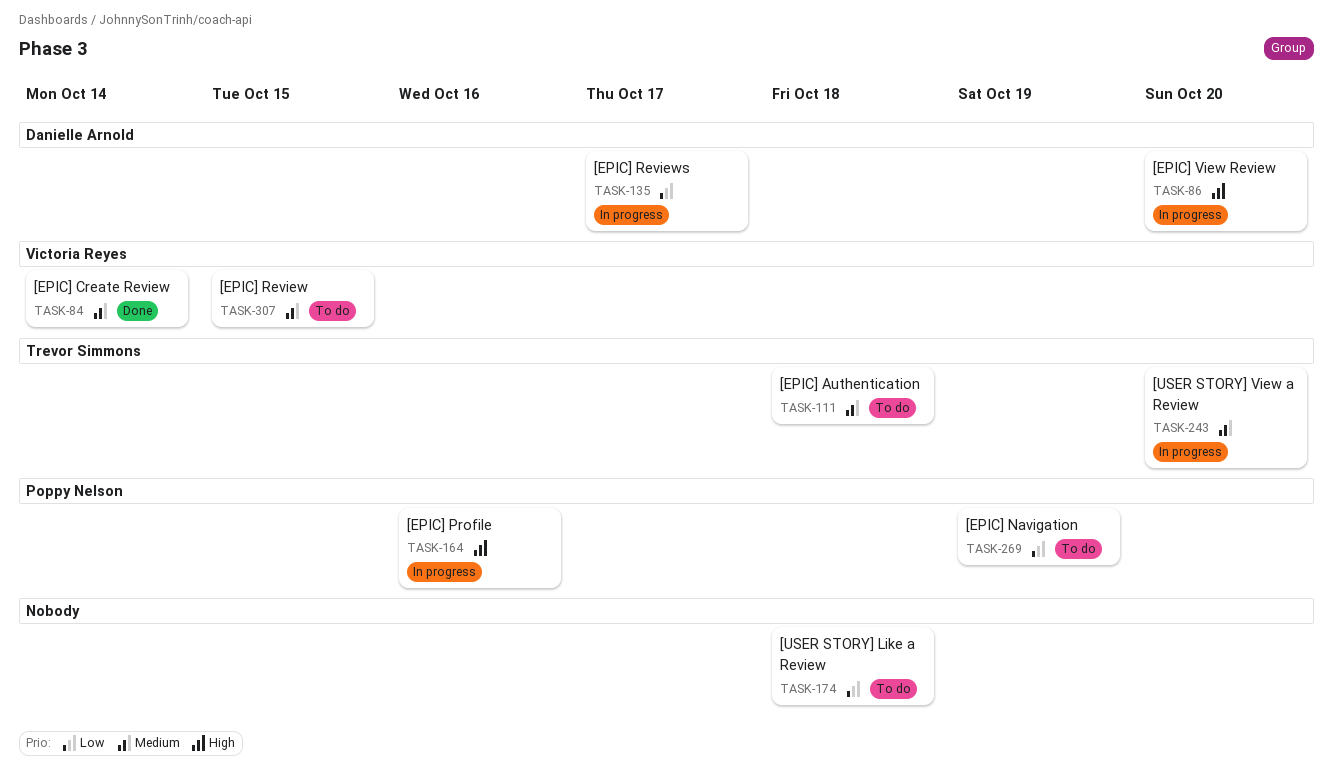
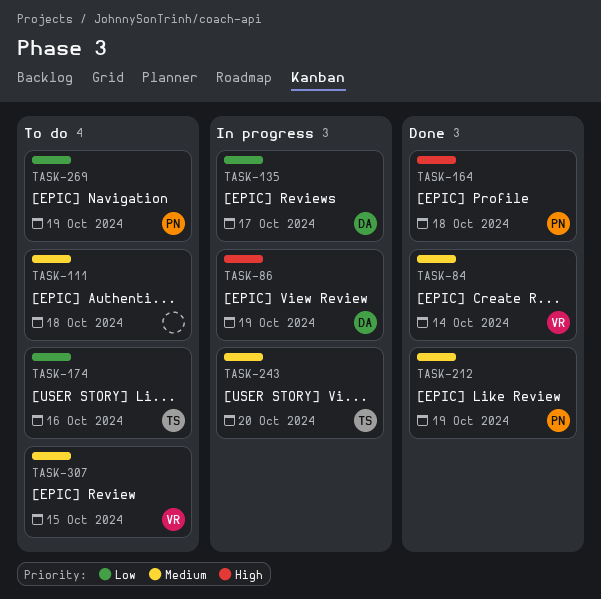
TASK-86, due: Oct 20 -> Oct 19
TASK-111, owner: Trevor Simmons -> none
TASK-164, status: In progress -> Done
TASK-164, due: Oct 16 -> Oct 18
TASK-174, owner: none -> Trevor Simmons
TASK-174, due: Oct 18 -> Oct 16
TASK-212: none -> present

